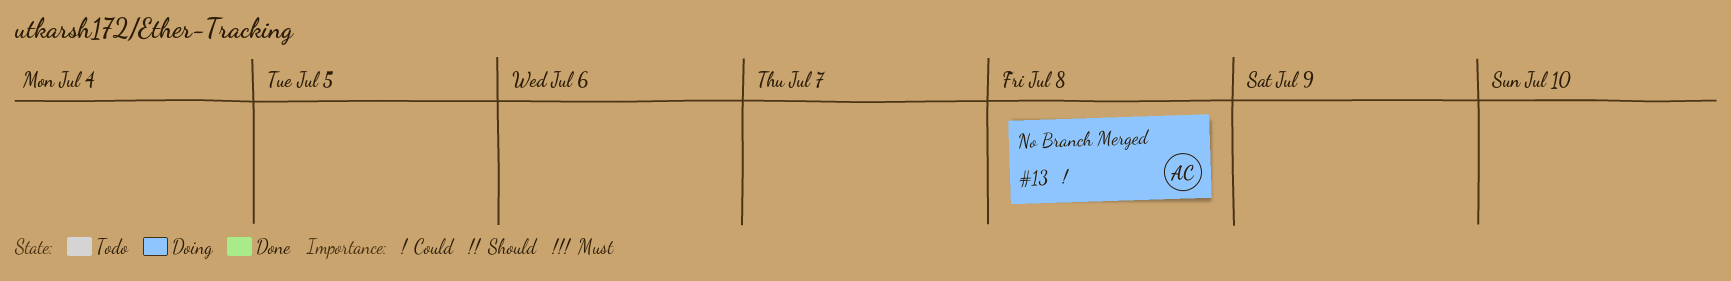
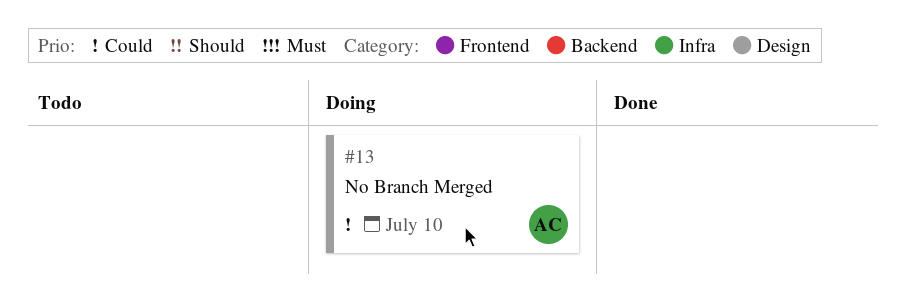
#13, due: Jul 8 -> Jul 10

